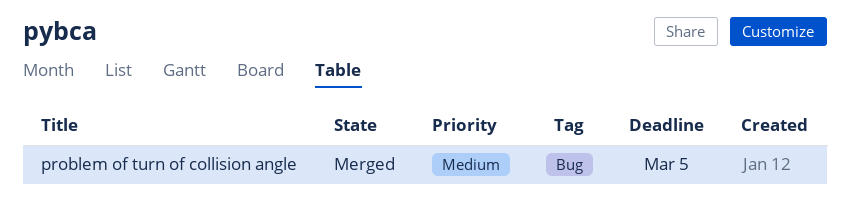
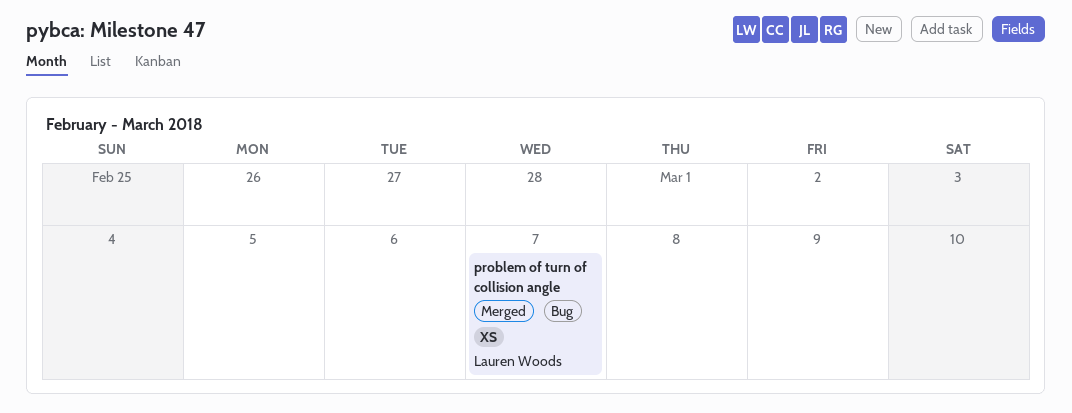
problem of turn of collision angle, due: Mar 5 -> Mar 7

